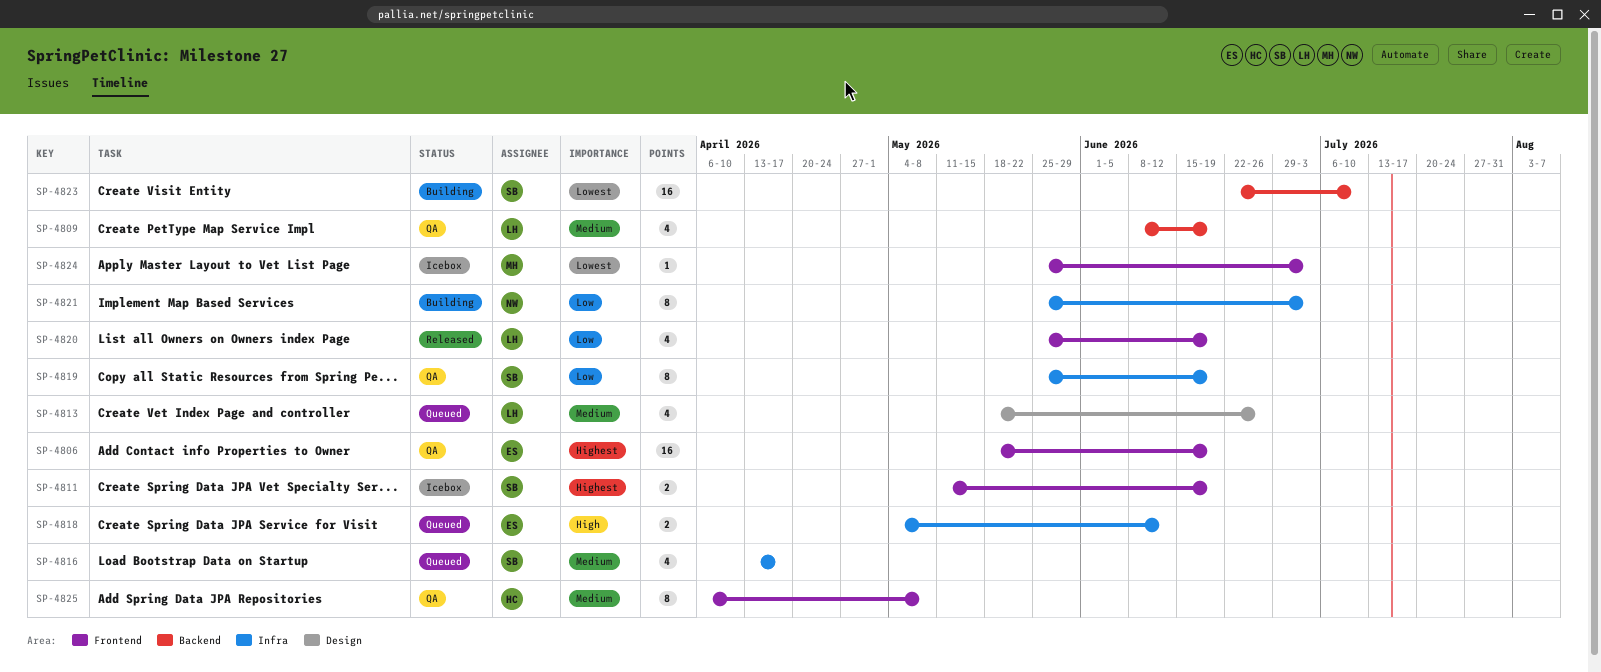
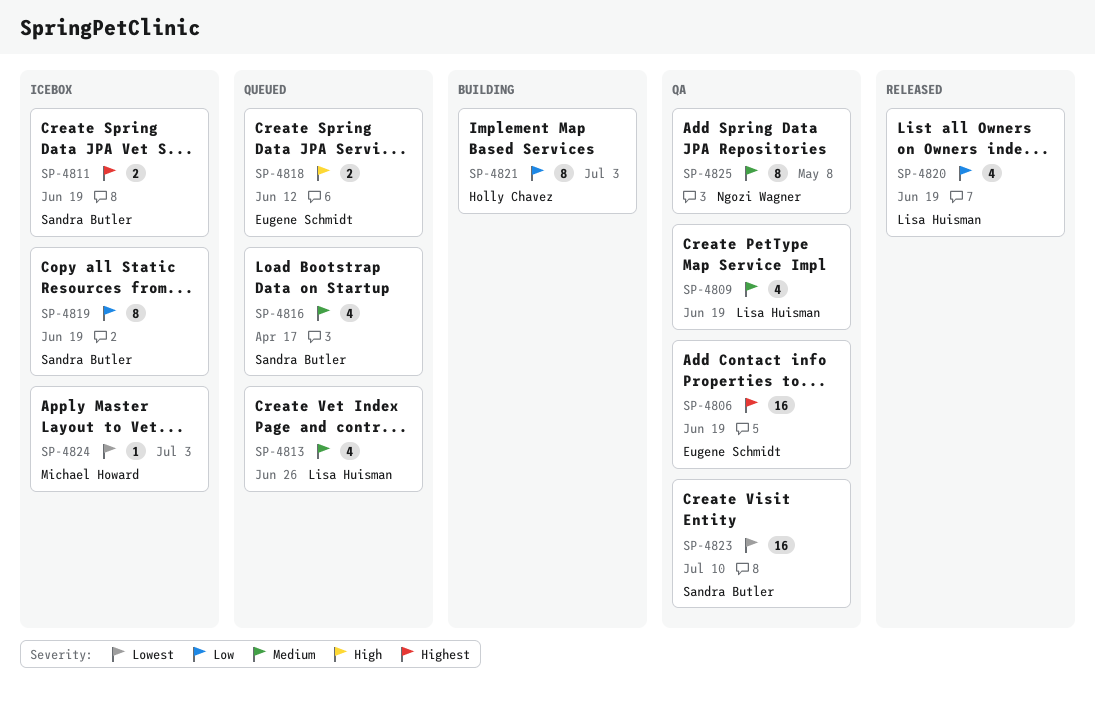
SP-4819, status: QA -> Icebox
SP-4821, owner: Ngozi Wagner -> Holly Chavez
SP-4823, status: Building -> QA
SP-4825, owner: Holly Chavez -> Ngozi Wagner

